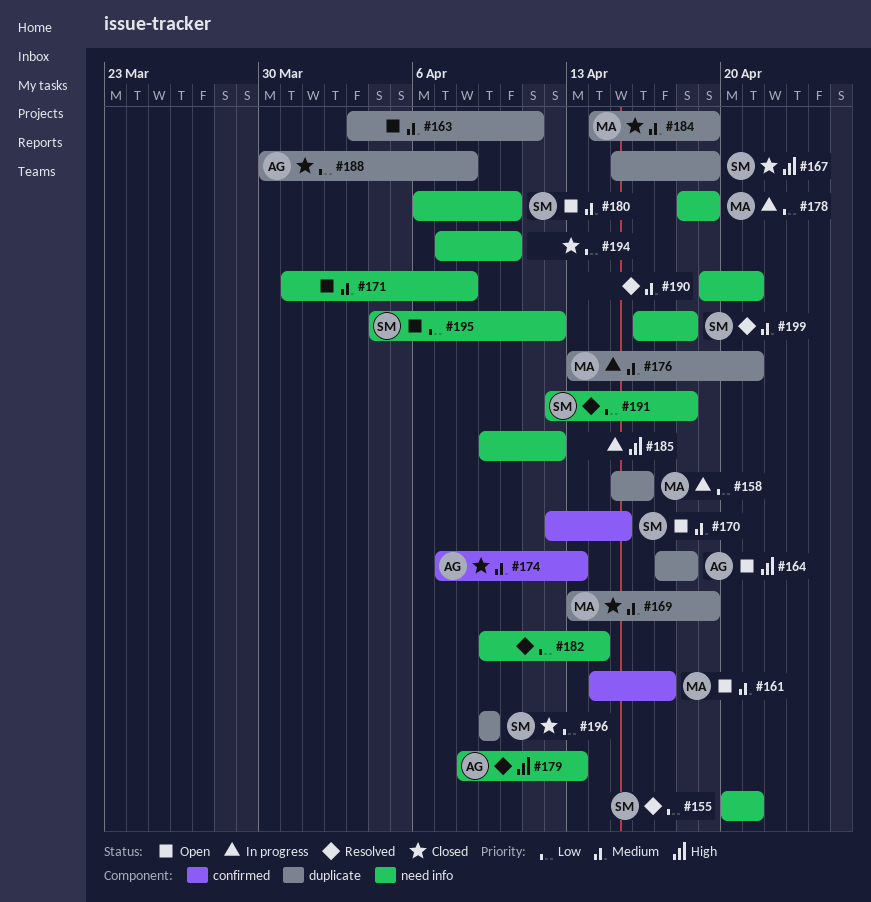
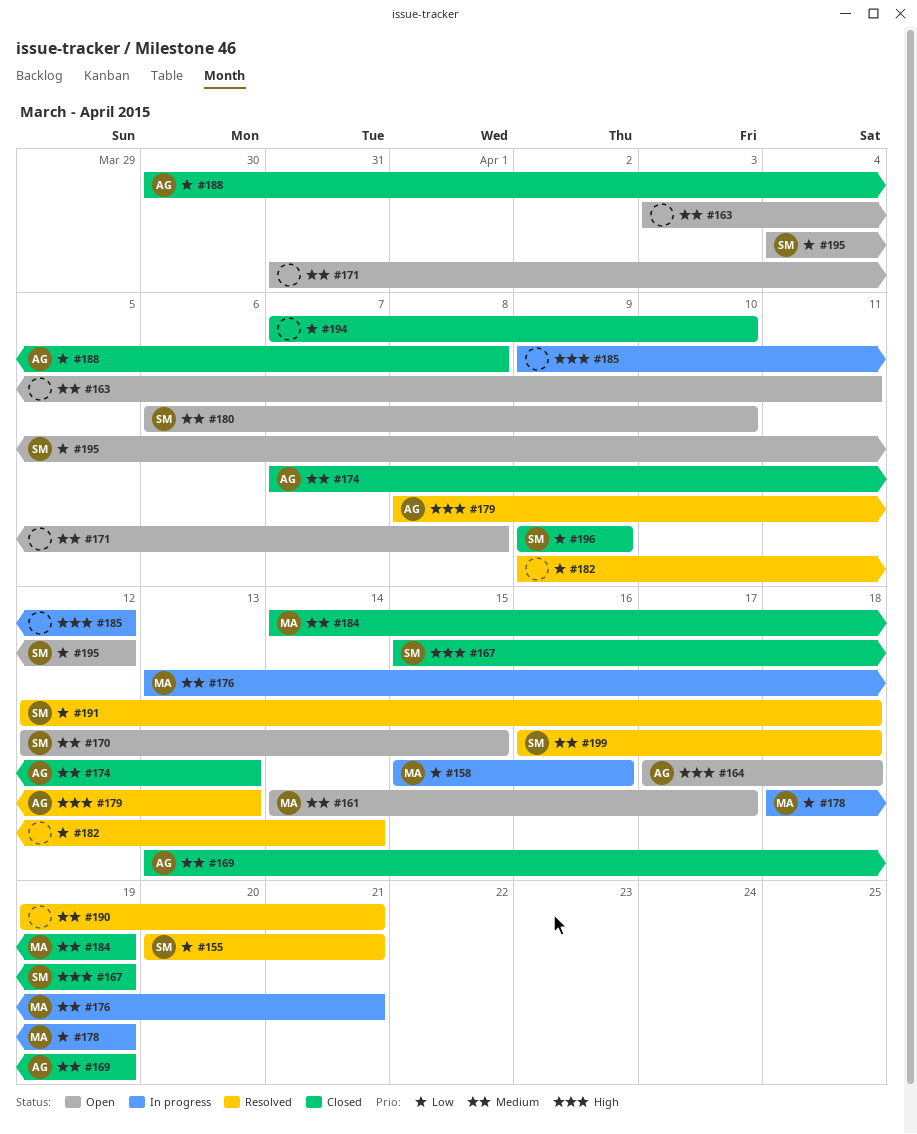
#169, owner: MA -> AG

